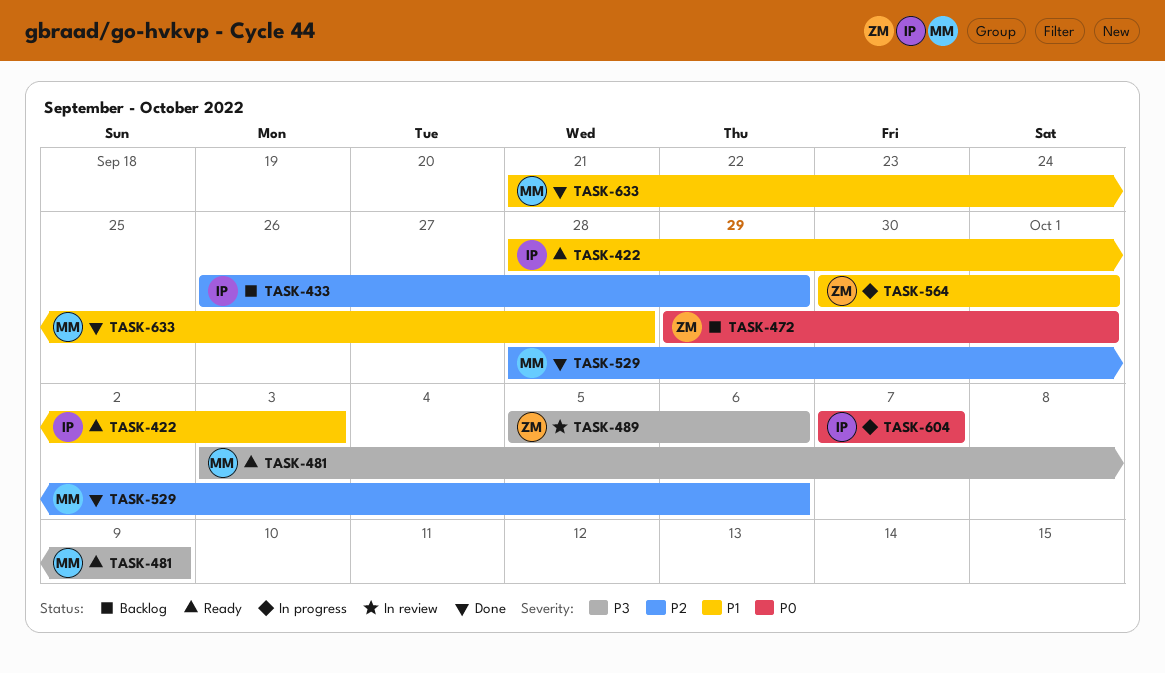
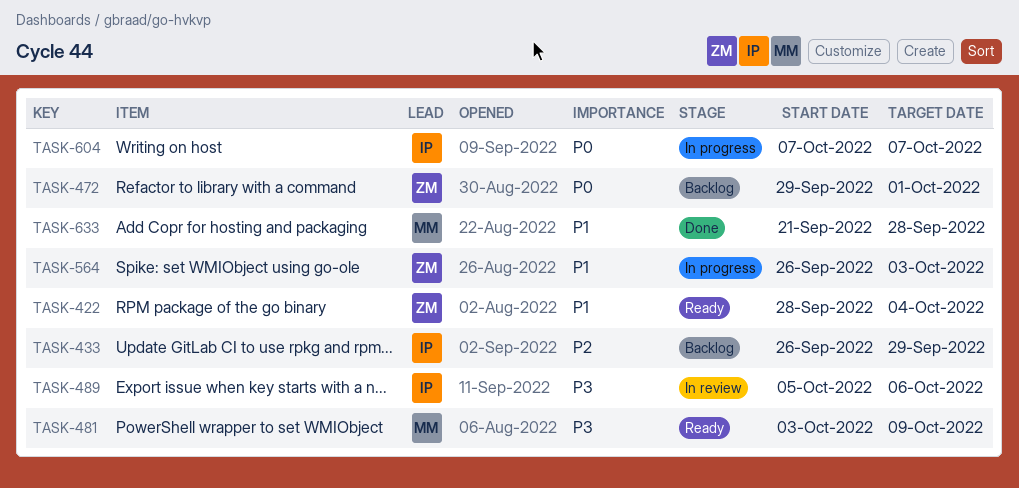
TASK-422, owner: IP -> ZM
TASK-422, due: Oct 3 -> Oct 4
TASK-489, owner: ZM -> IP
TASK-529: present -> none
TASK-564, start: Sep 30 -> Sep 26
TASK-564, due: Oct 1 -> Oct 3

